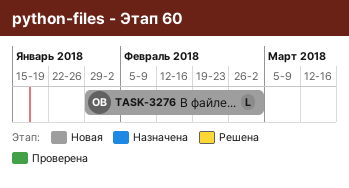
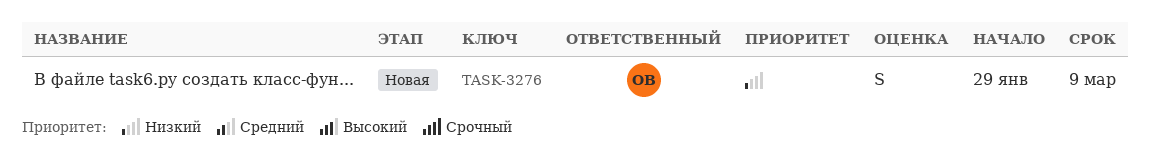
TASK-3276, estimate: L -> S
TASK-3276, due: Mar 2 -> Mar 9

